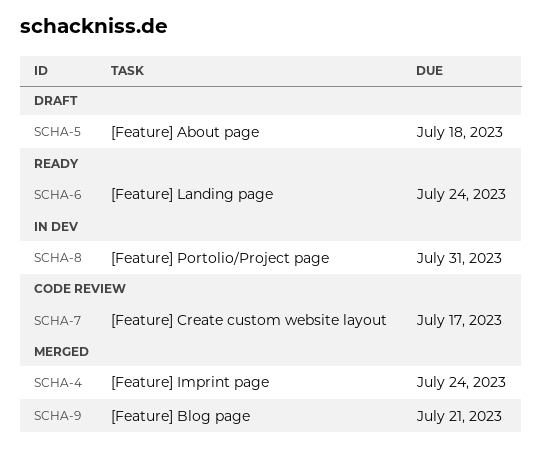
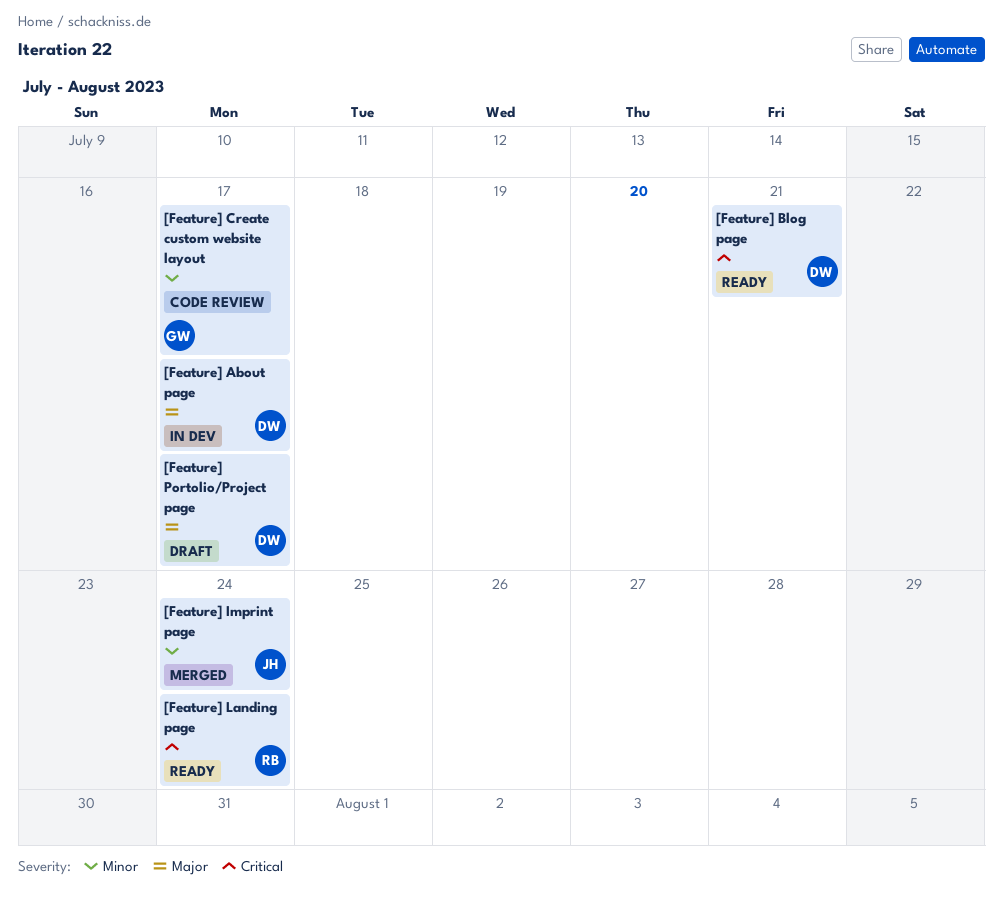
[Feature] About page, status: Draft -> In dev
[Feature] About page, due: Jul 18 -> Jul 17
[Feature] Blog page, status: Merged -> Ready
[Feature] Portolio/Project page, status: In dev -> Draft
[Feature] Portolio/Project page, due: Jul 31 -> Jul 17

